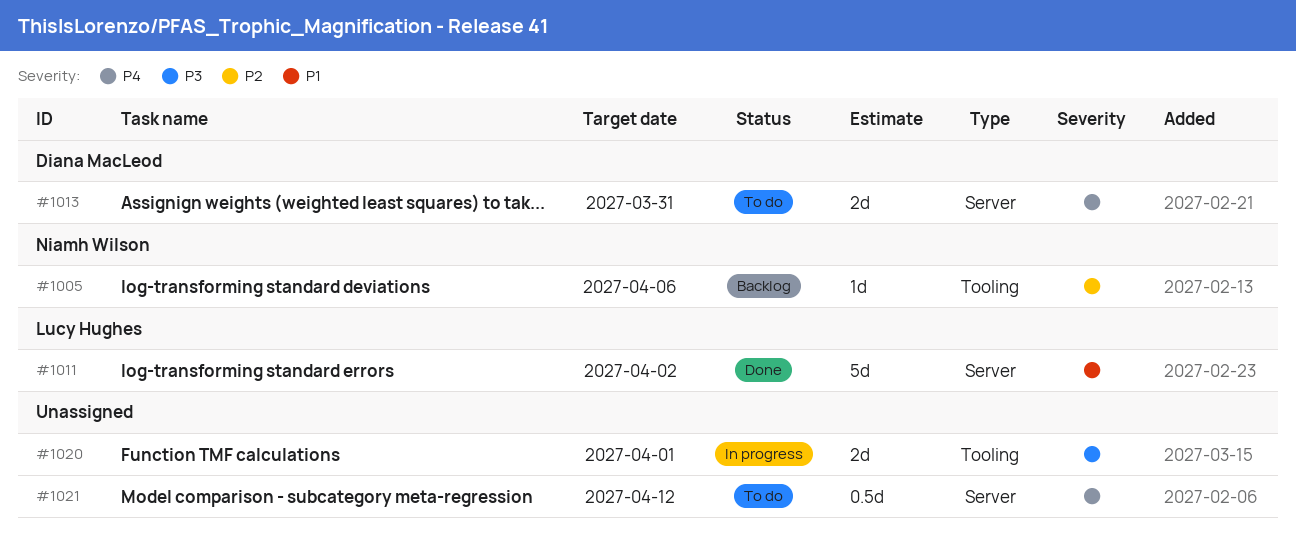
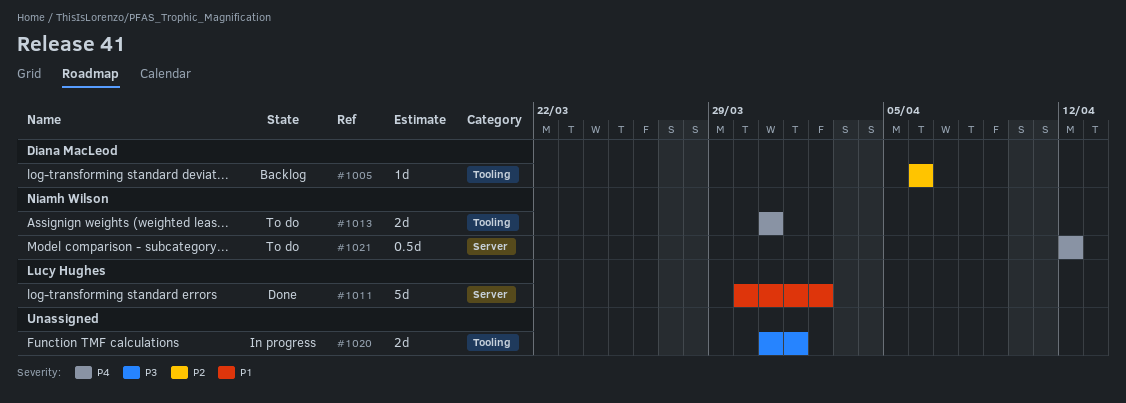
#1005, owner: Niamh Wilson -> Diana MacLeod
#1013, owner: Diana MacLeod -> Niamh Wilson
#1013, label: Server -> Tooling
#1021, owner: none -> Niamh Wilson

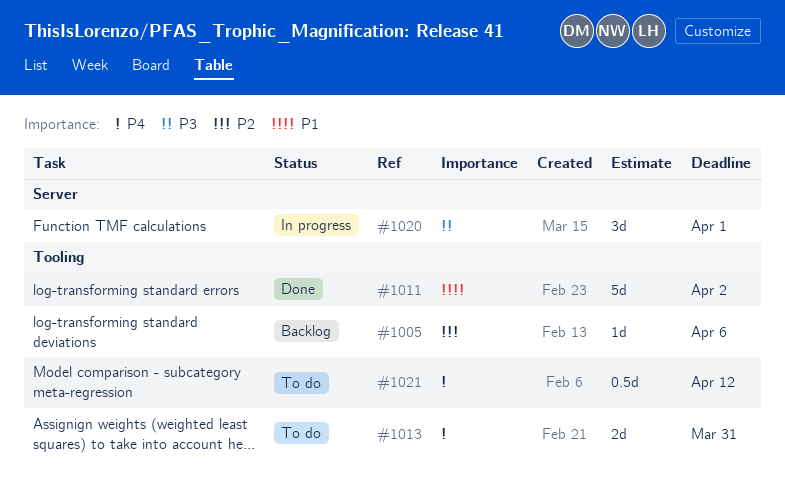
#1011, label: Server -> Tooling
#1020, label: Tooling -> Server
#1020, estimate: 2d -> 3d
#1021, label: Server -> Tooling

